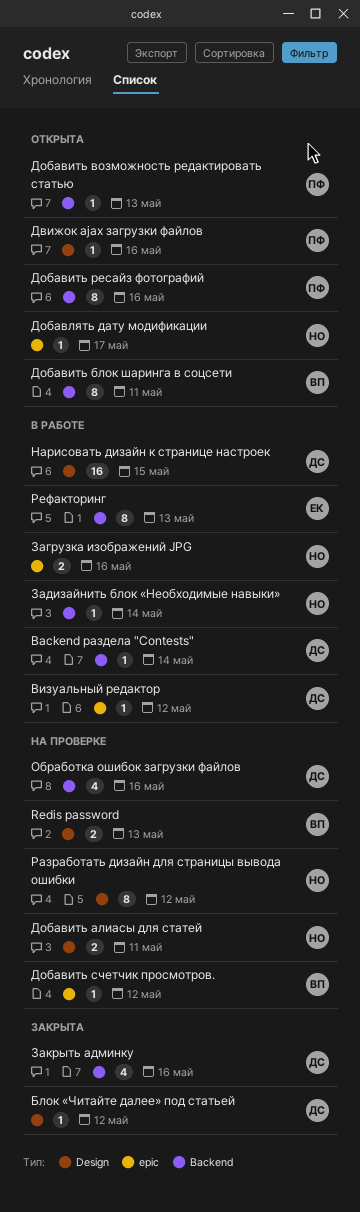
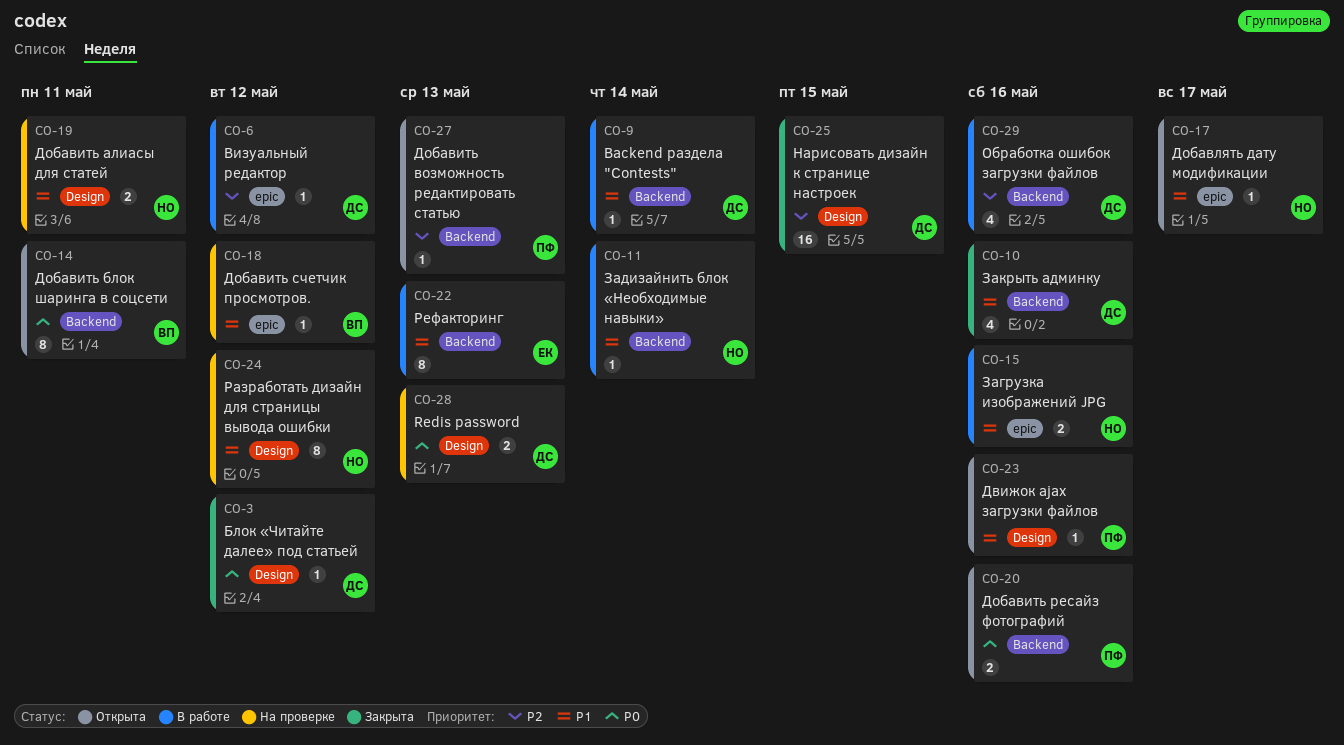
Redis password, owner: ВП -> ДС
Добавить ресайз фотографий, estimate: 8 -> 2
Нарисовать дизайн к странице настроек, status: В работе -> Закрыта
Обработка ошибок загрузки файлов, status: На проверке -> В работе

